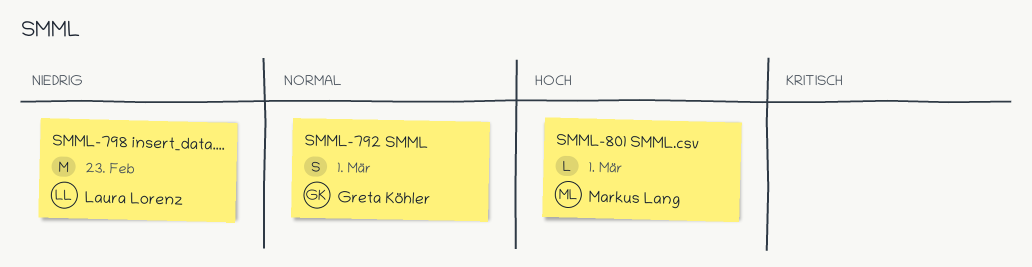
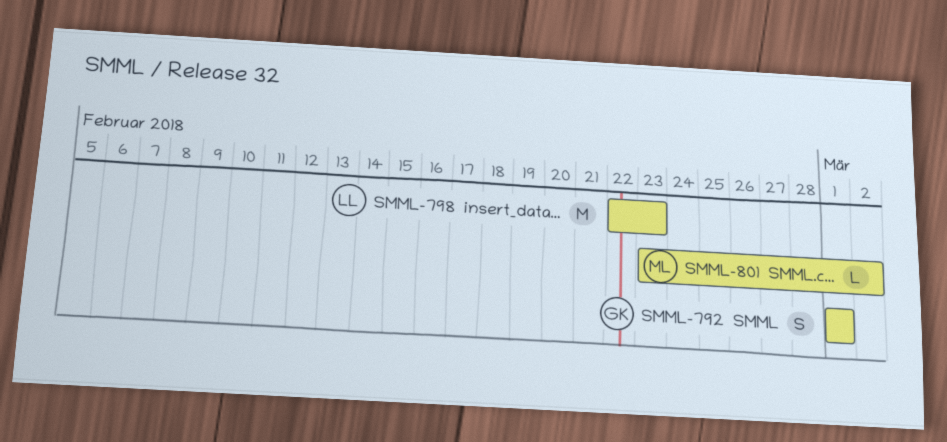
SMML-801, due: Mar 1 -> Mar 2

